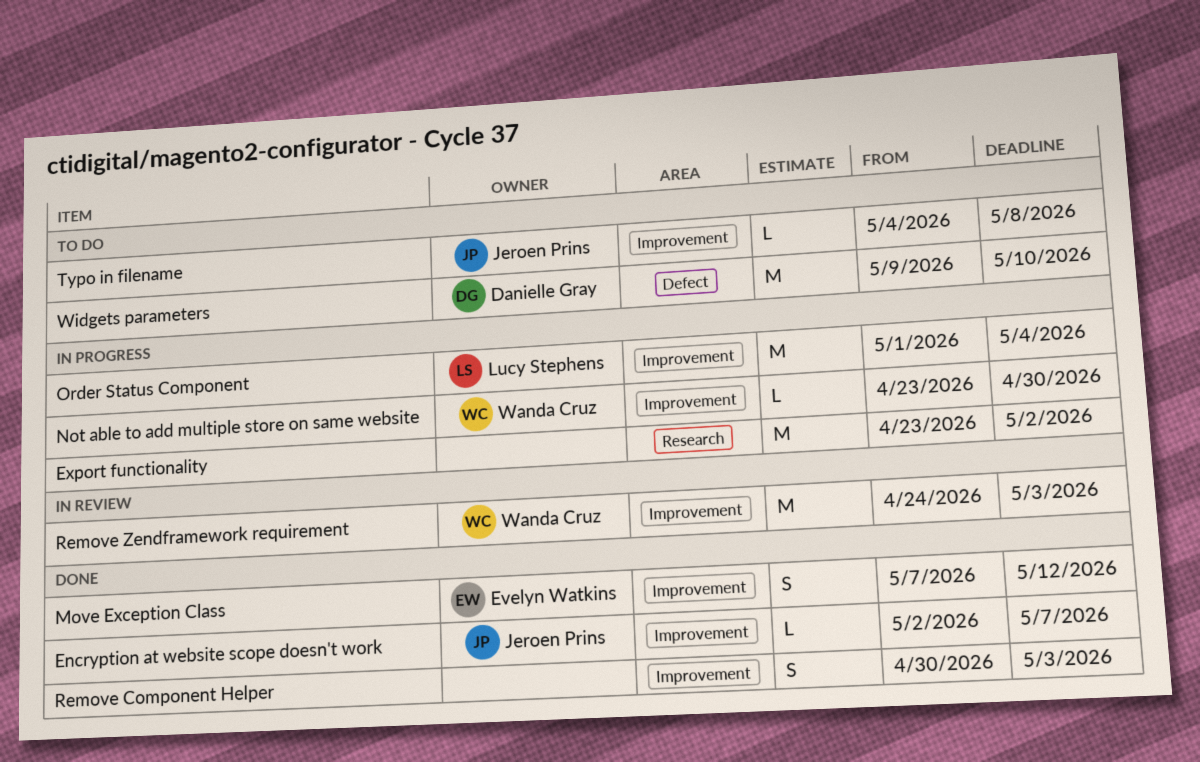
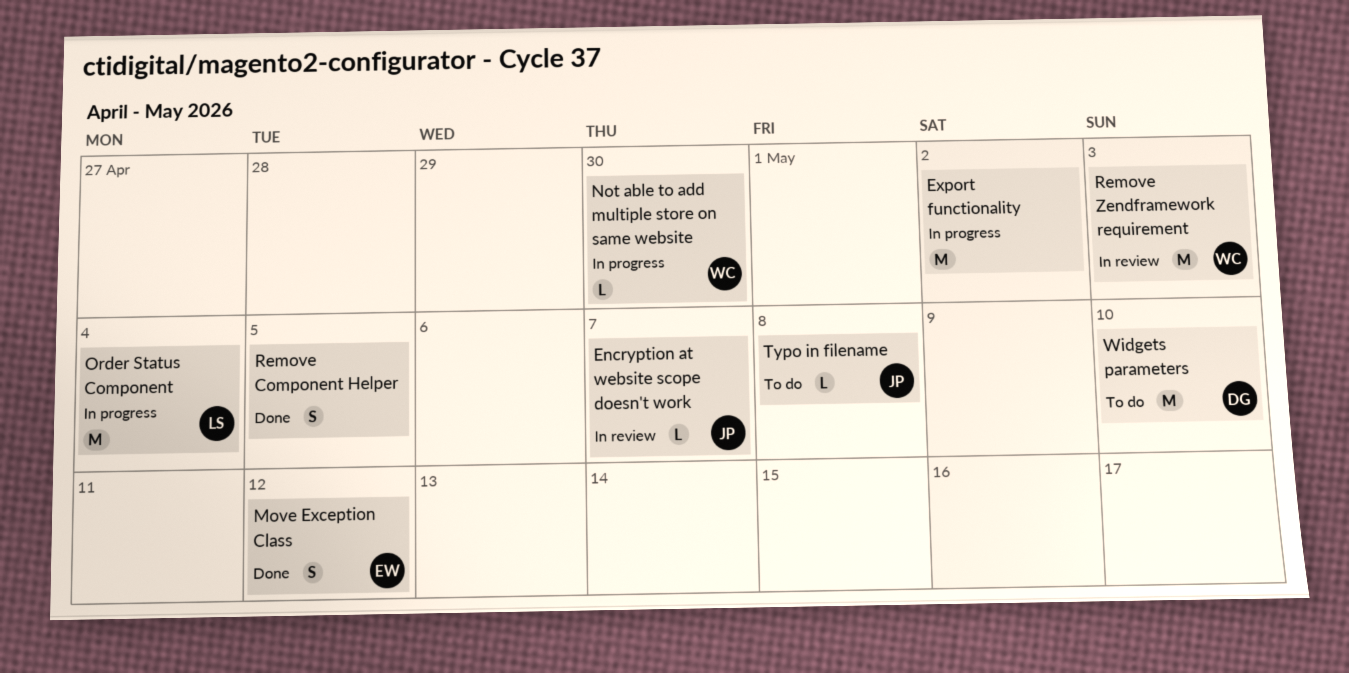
Encryption at website scope doesn't work, status: Done -> In review
Remove Component Helper, due: May 3 -> May 5

